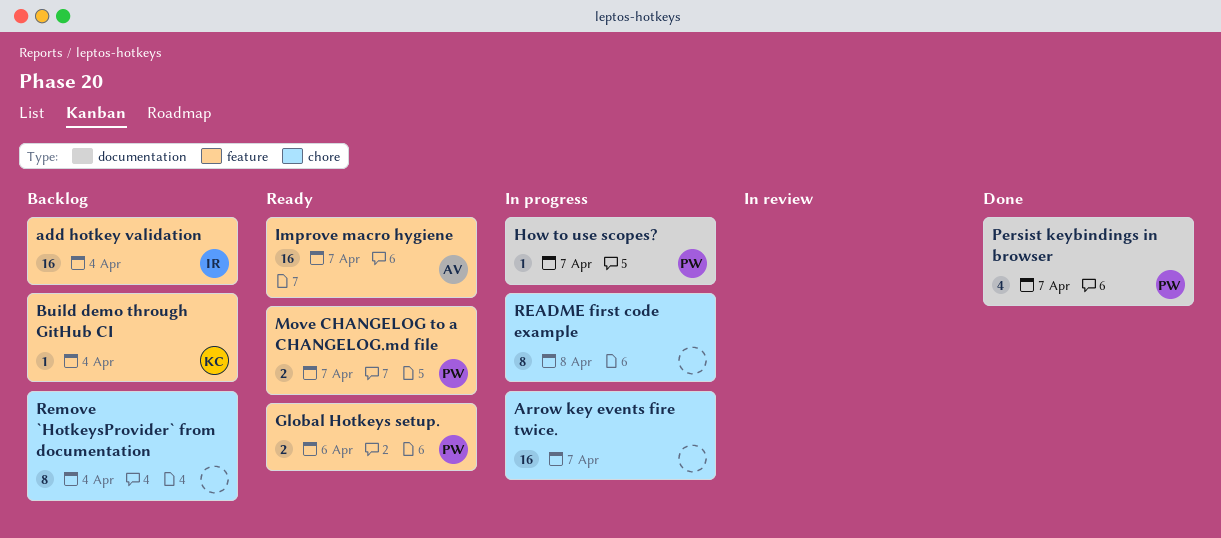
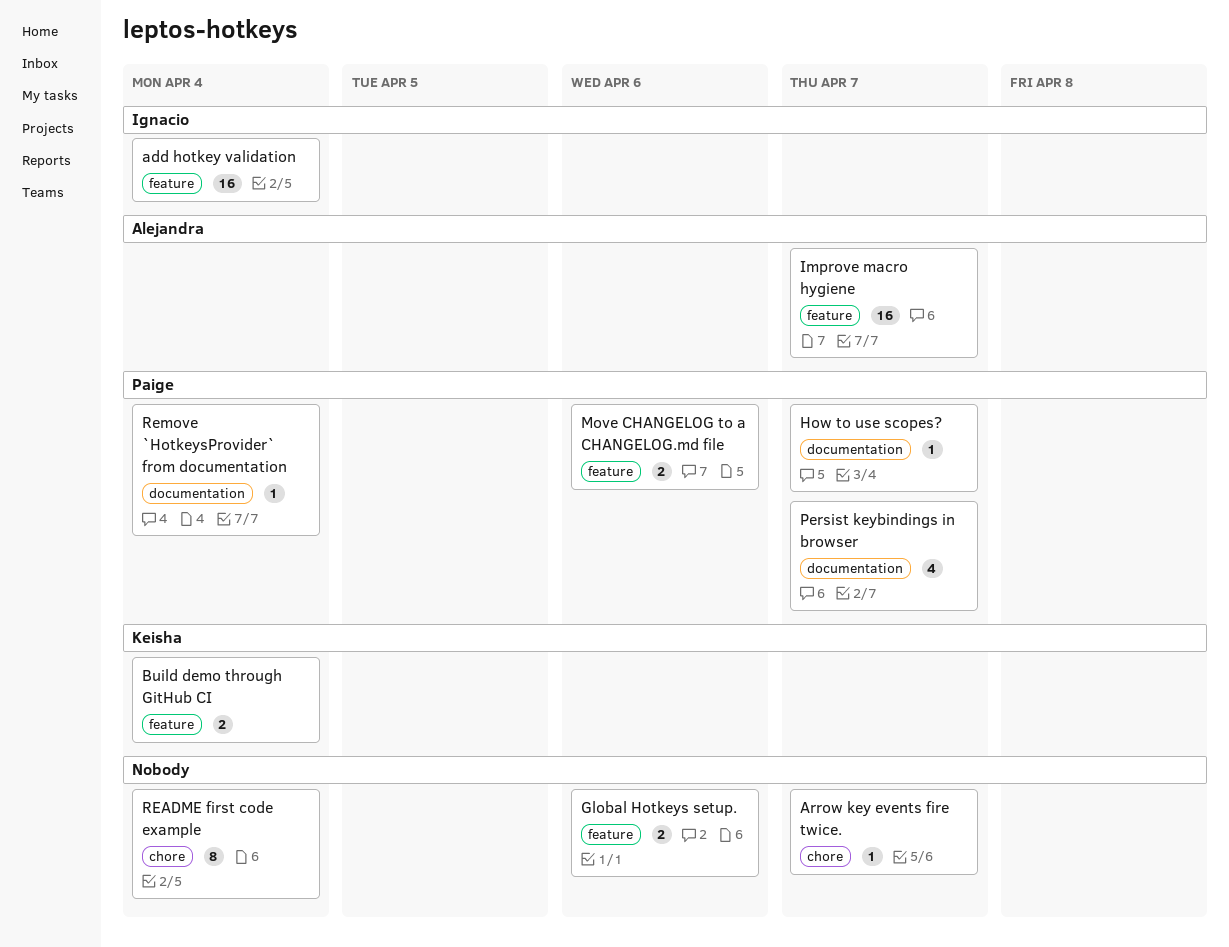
Arrow key events fire twice., estimate: 16 -> 1
Build demo through GitHub CI, estimate: 1 -> 2
Global Hotkeys setup., owner: Paige -> none
Move CHANGELOG to a CHANGELOG.md file, due: Apr 7 -> Apr 6
README first code example, due: Apr 8 -> Apr 4
Remove `HotkeysProvider` from documentation, owner: none -> Paige
Remove `HotkeysProvider` from documentation, label: chore -> documentation
Remove `HotkeysProvider` from documentation, estimate: 8 -> 1

